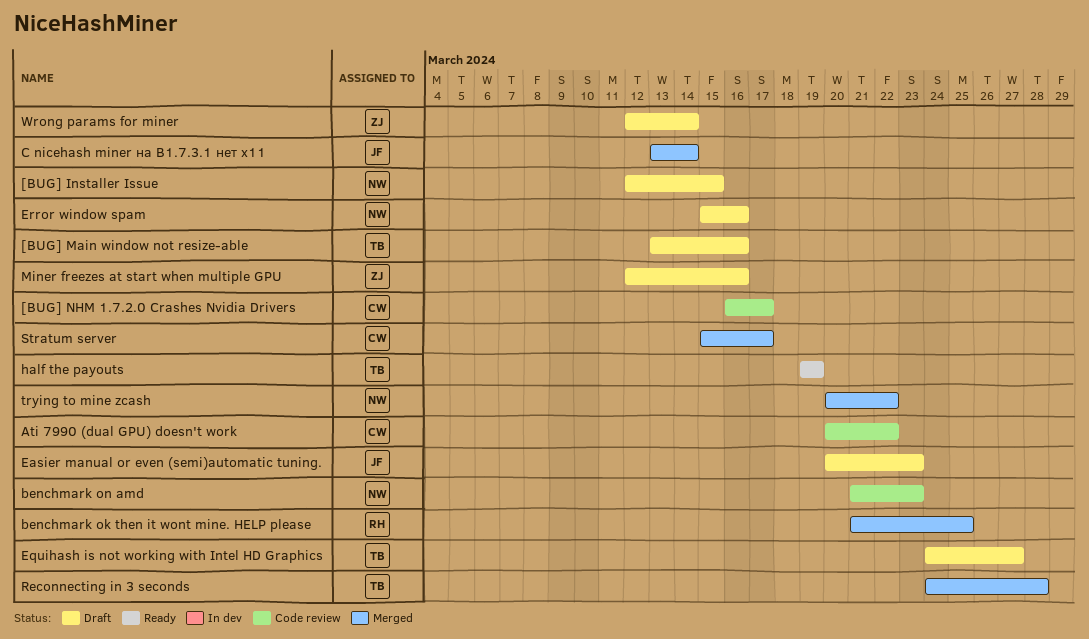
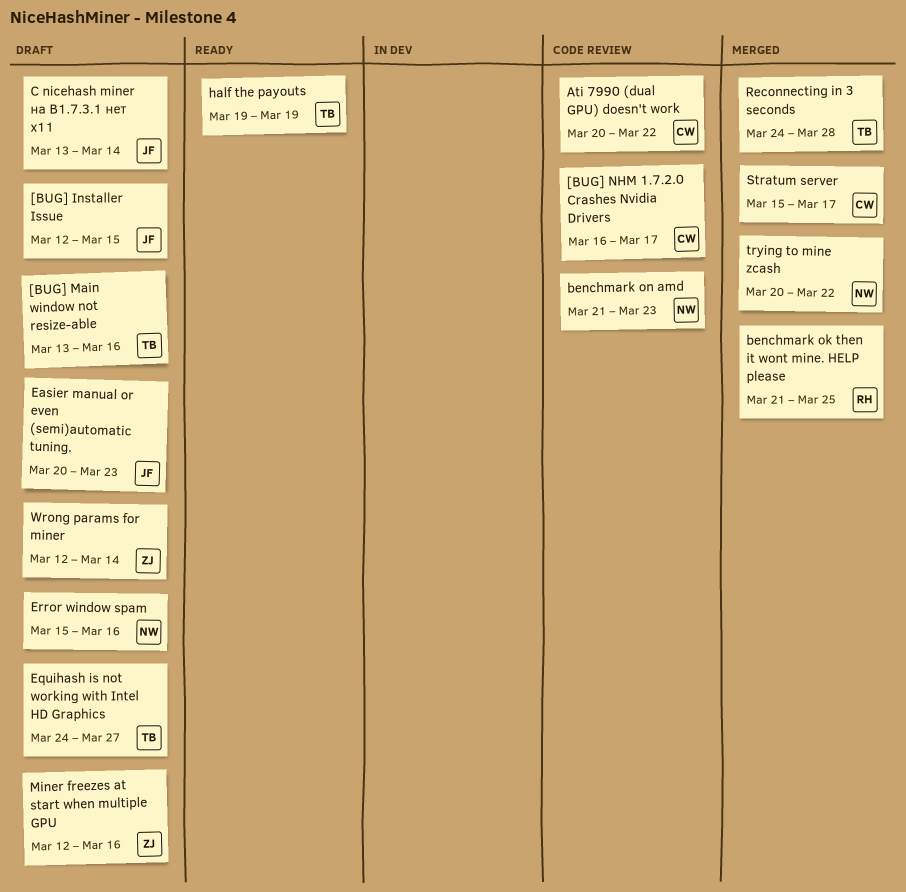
[BUG] Installer Issue, owner: NW -> JF
С nicehash miner на В1.7.3.1 нет x11, status: Merged -> Draft

